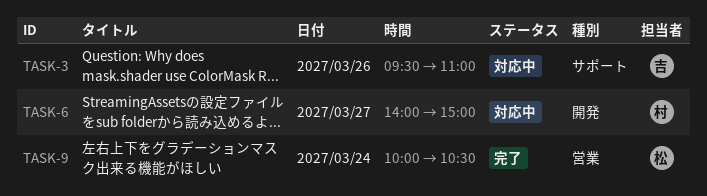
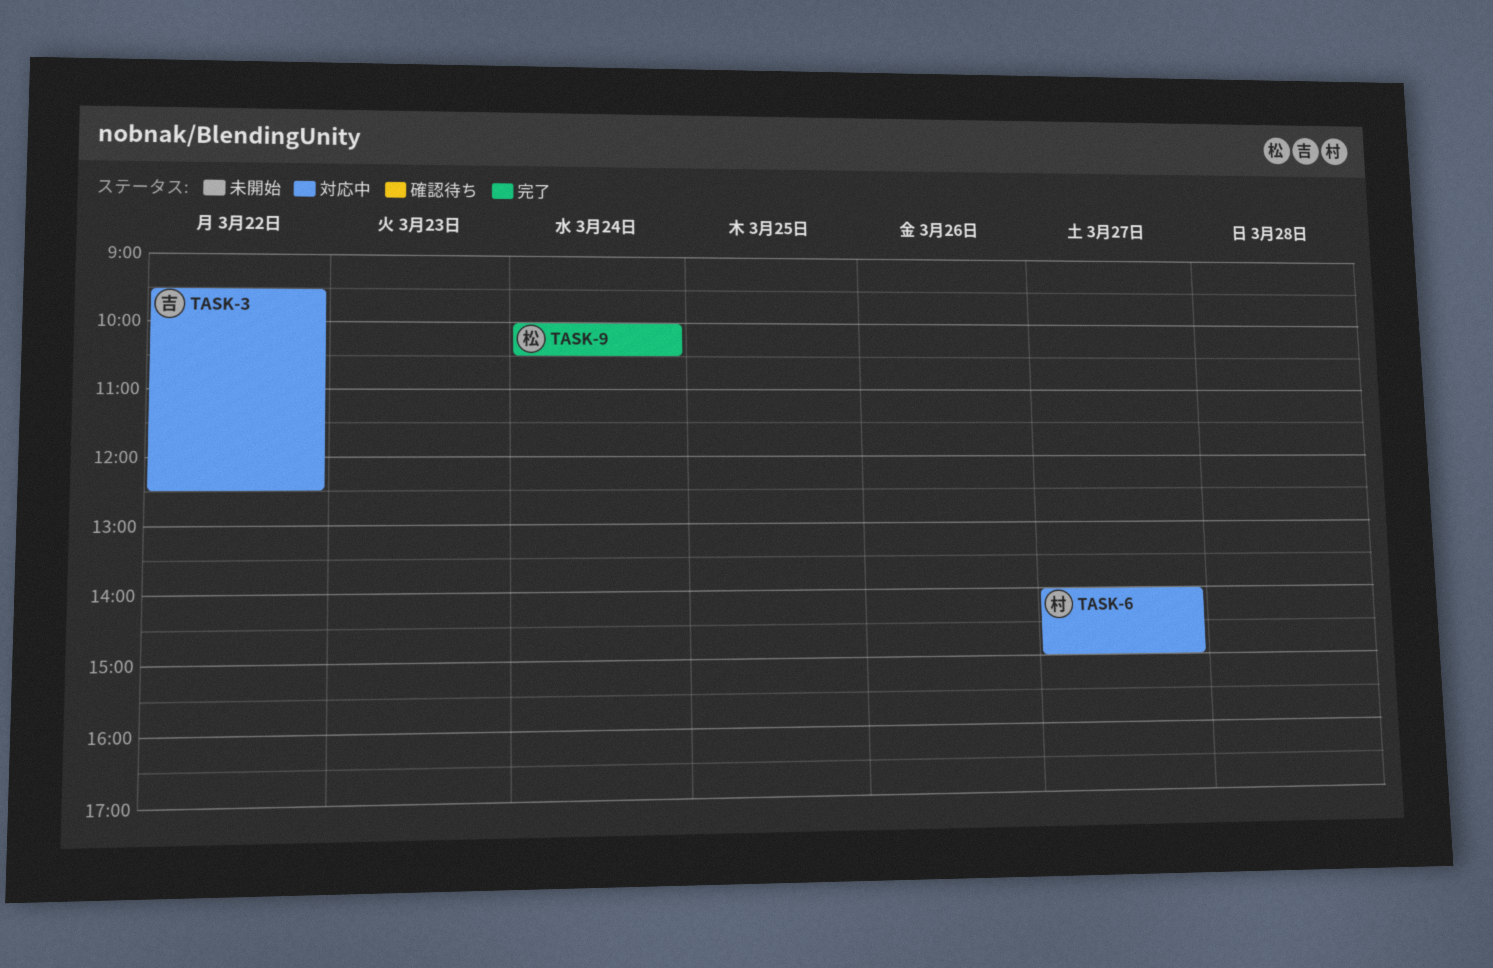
TASK-3, day: Mar 26 -> Mar 22
TASK-3, ends: 11:00 -> 12:30

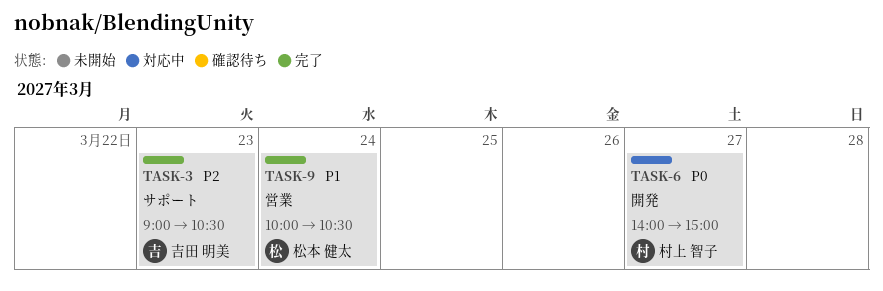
TASK-3, status: 対応中 -> 完了
TASK-3, day: Mar 22 -> Mar 23
TASK-3, begins: 09:30 -> 09:00
TASK-3, ends: 12:30 -> 10:30

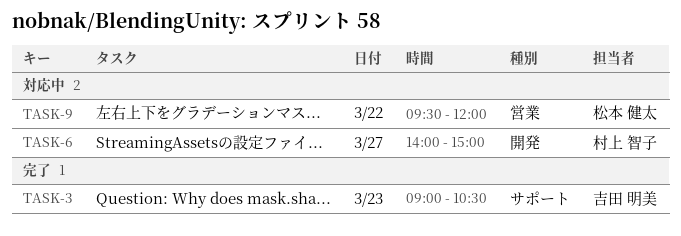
TASK-9, status: 完了 -> 対応中
TASK-9, day: Mar 24 -> Mar 22
TASK-9, begins: 10:00 -> 09:30
TASK-9, ends: 10:30 -> 12:00

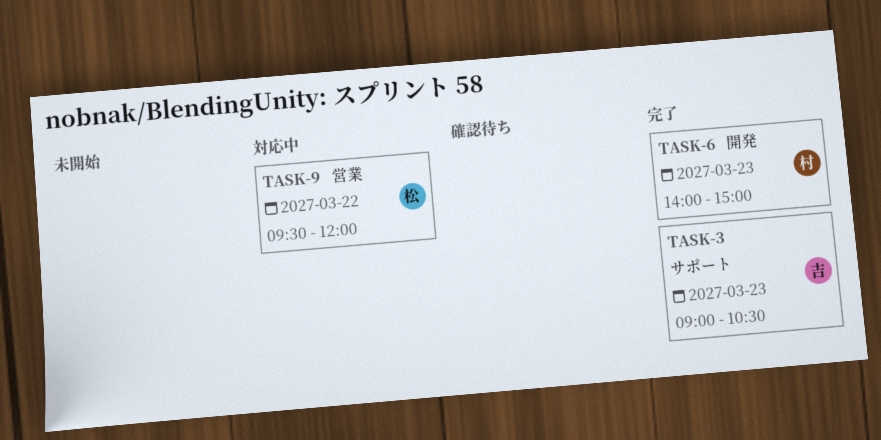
TASK-6, status: 対応中 -> 完了
TASK-6, day: Mar 27 -> Mar 23

